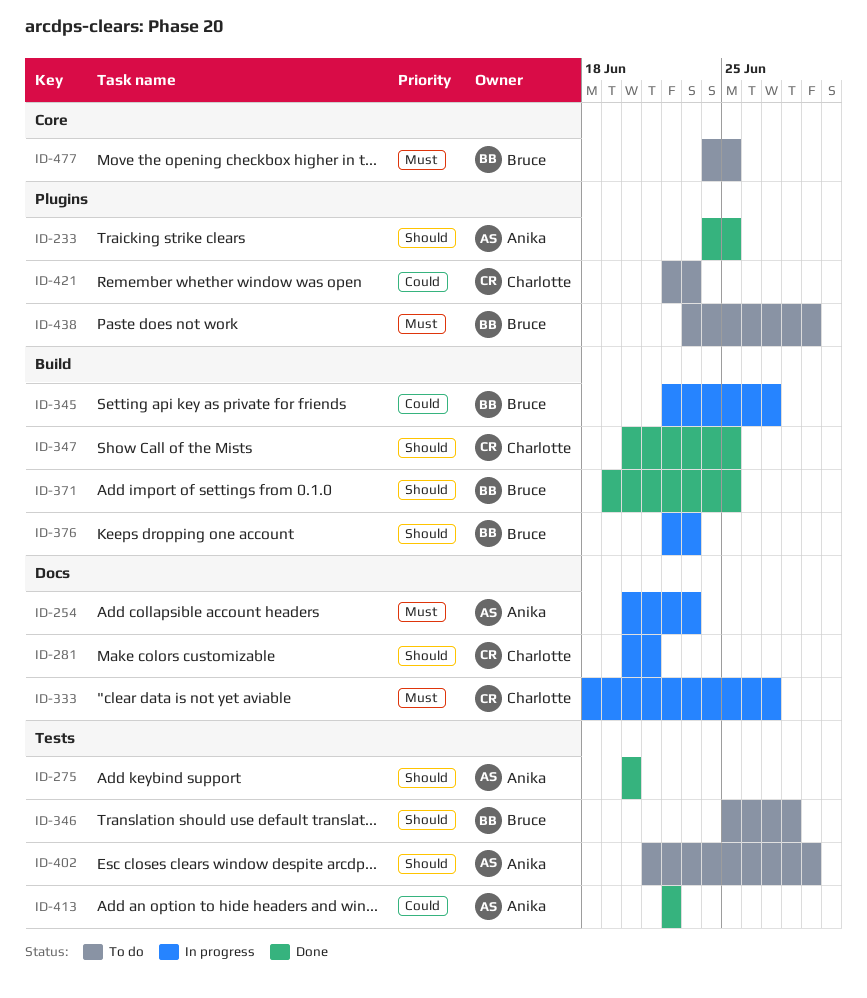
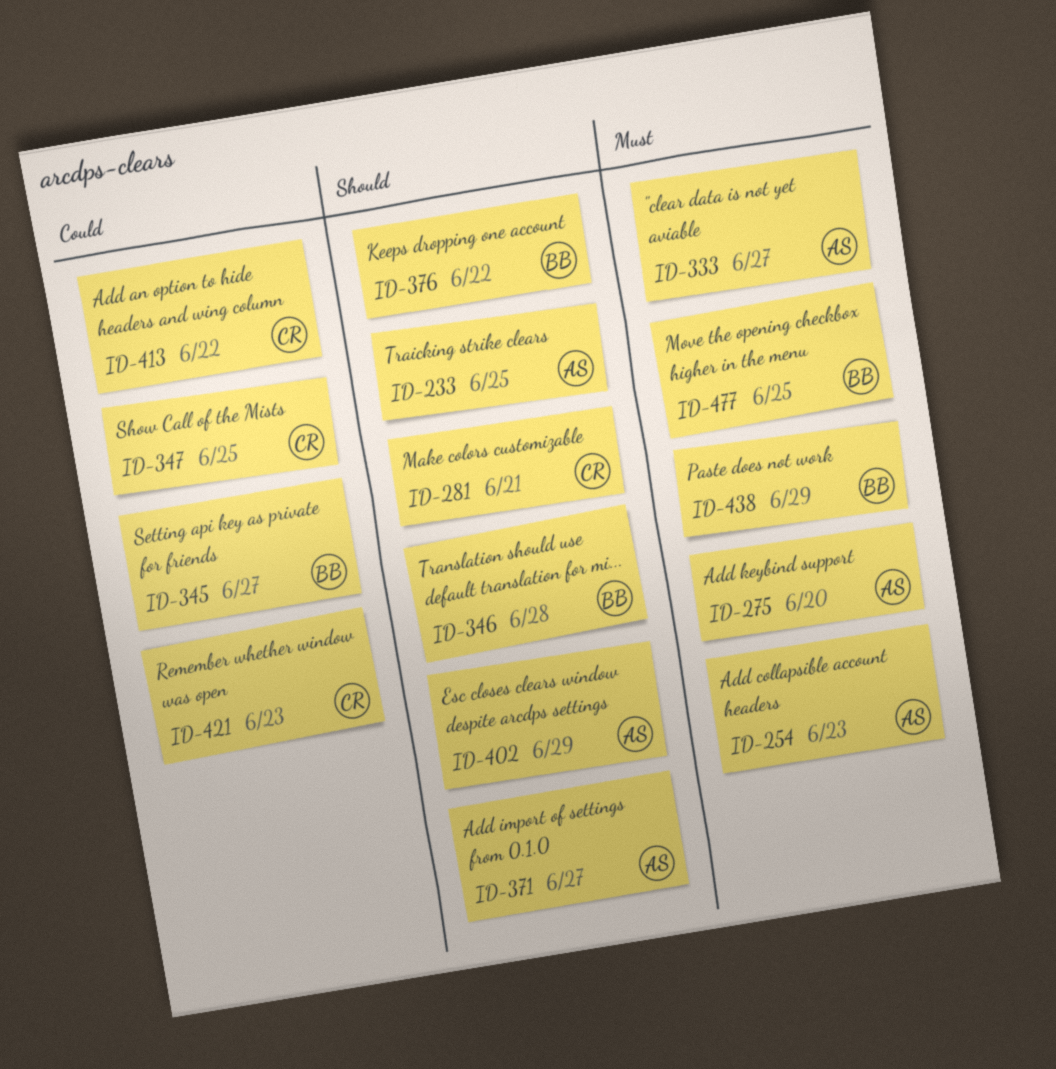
ID-275, priority: Should -> Must
ID-333, owner: Charlotte -> Anika
ID-347, priority: Should -> Could
ID-371, owner: Bruce -> Anika
ID-371, due: Jun 25 -> Jun 27
ID-376, due: Jun 23 -> Jun 22
ID-413, owner: Anika -> Charlotte

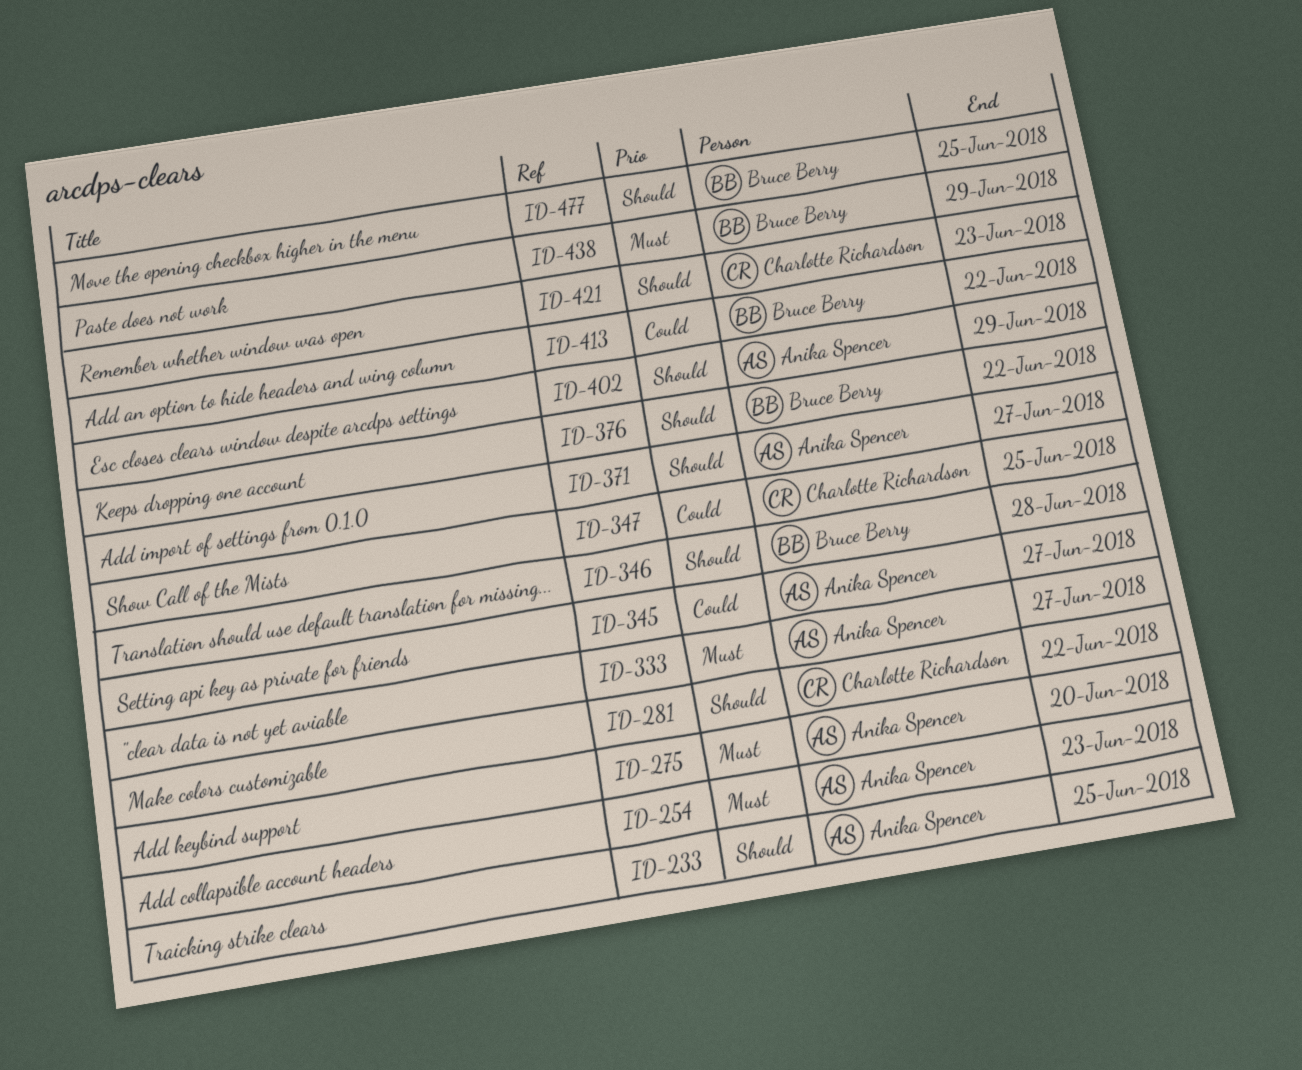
ID-281, due: Jun 21 -> Jun 22
ID-345, owner: Bruce Berry -> Anika Spencer
ID-413, owner: Charlotte Richardson -> Bruce Berry
ID-421, priority: Could -> Should
ID-477, priority: Must -> Should

